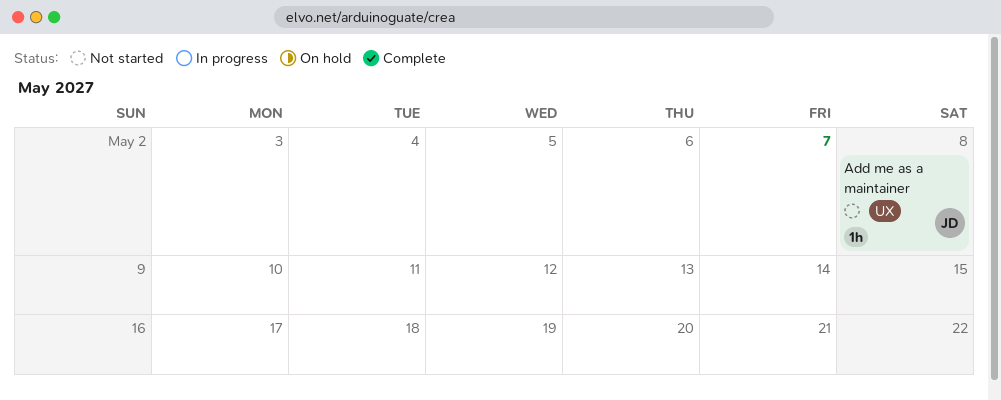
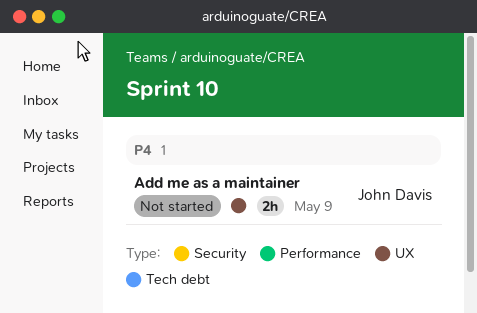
Add me as a maintainer, estimate: 1h -> 2h
Add me as a maintainer, due: May 8 -> May 9

